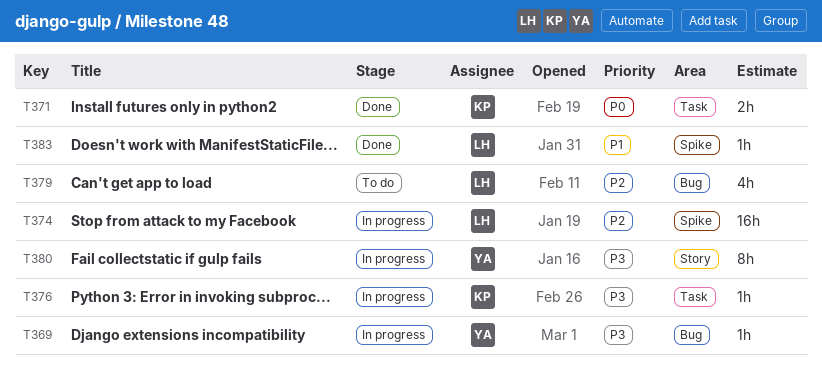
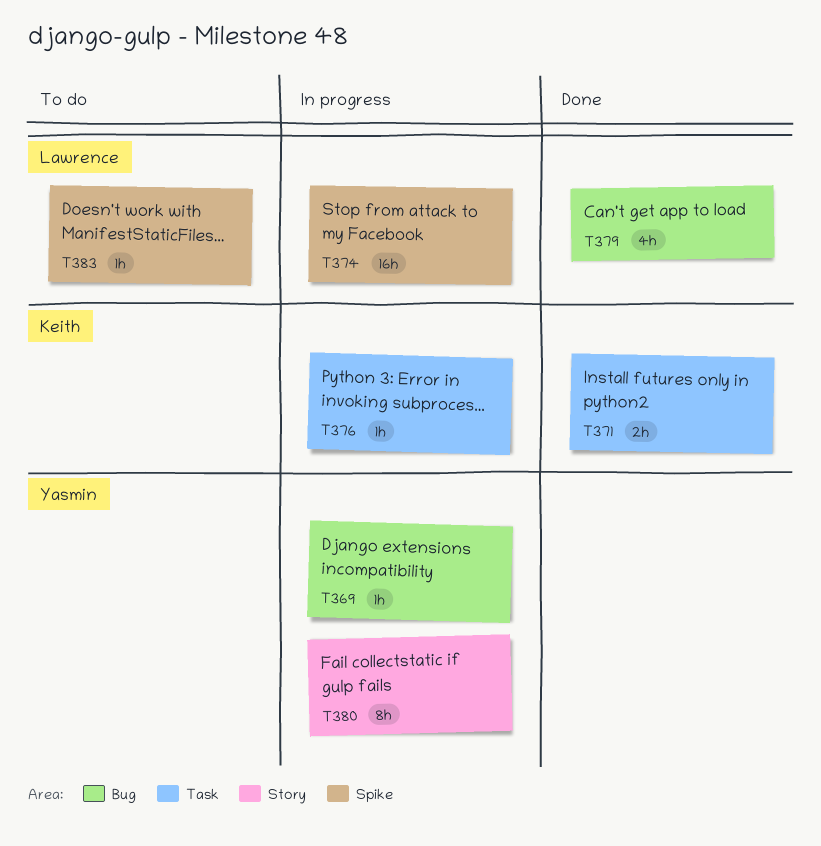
T379, status: To do -> Done
T383, status: Done -> To do

